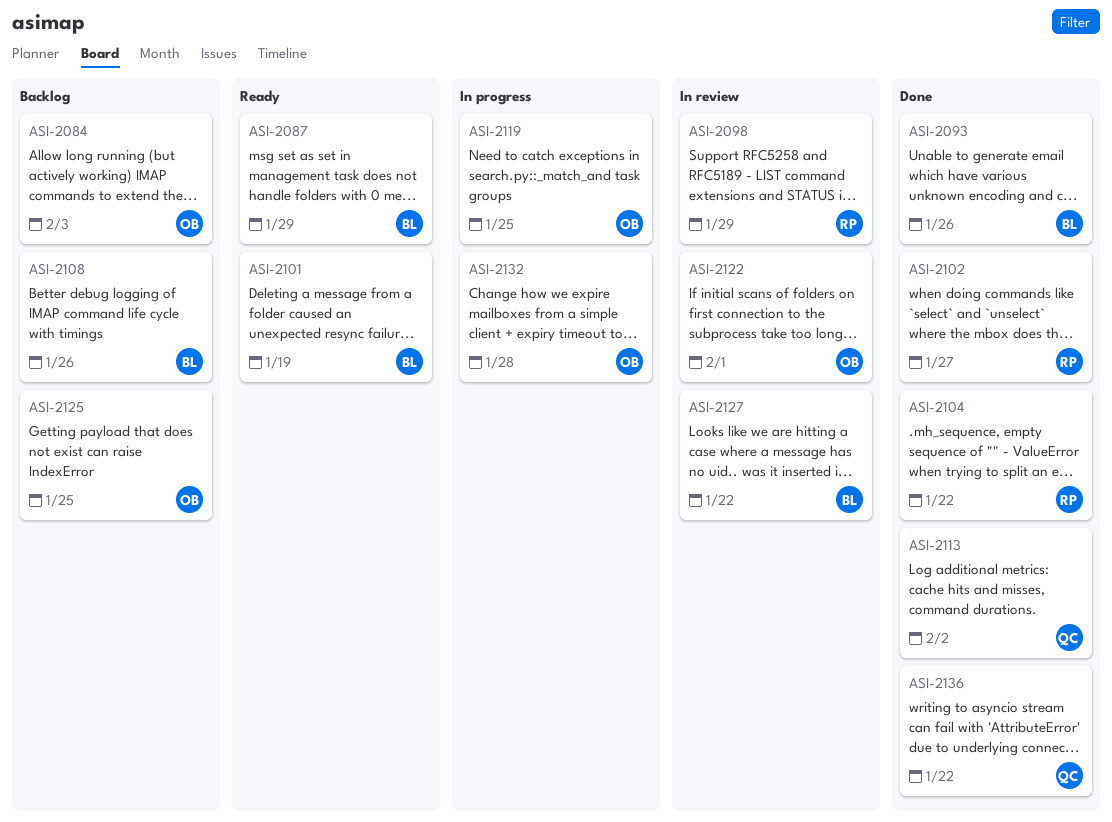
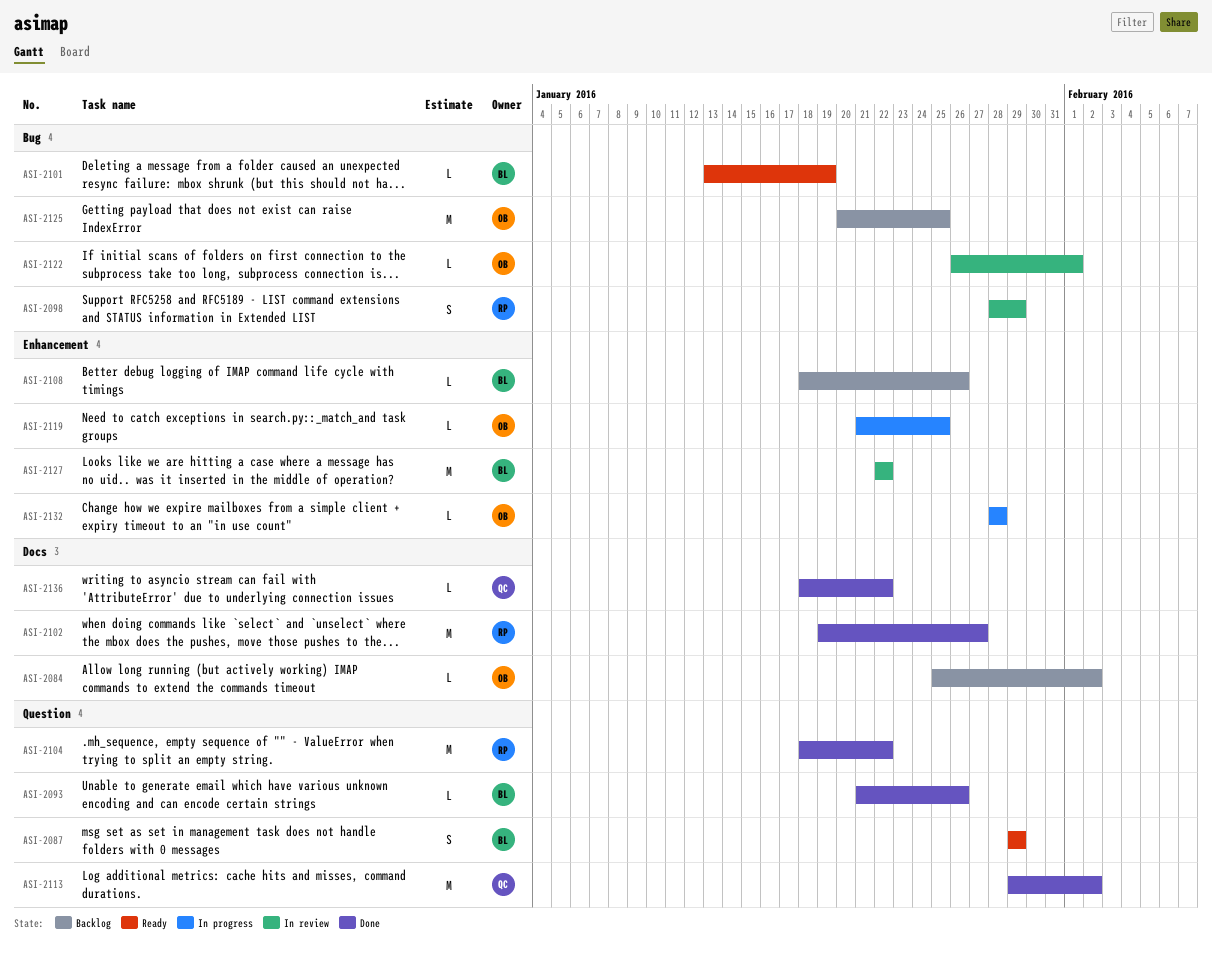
ASI-2084, due: Feb 3 -> Feb 2

